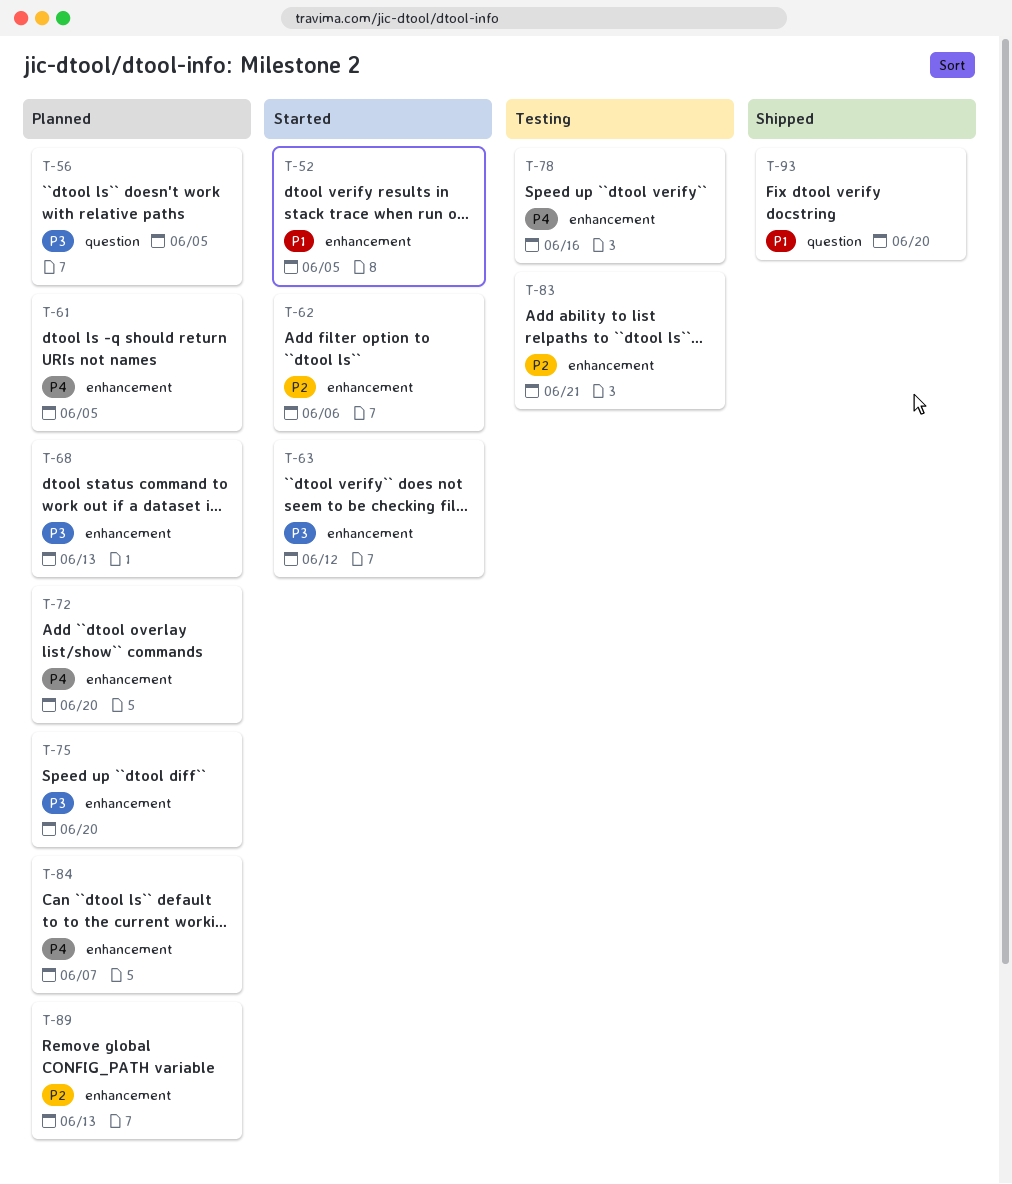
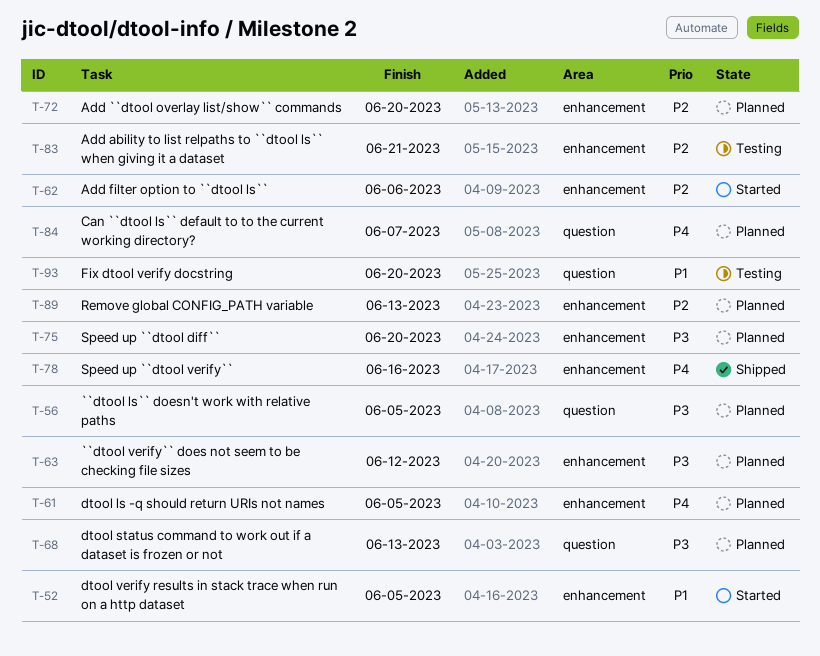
T-63, status: Started -> Planned
T-68, label: enhancement -> question
T-72, priority: P4 -> P2
T-78, status: Testing -> Shipped
T-84, label: enhancement -> question
T-93, status: Shipped -> Testing

